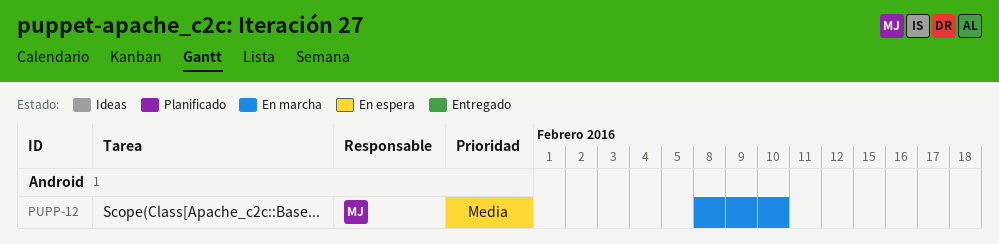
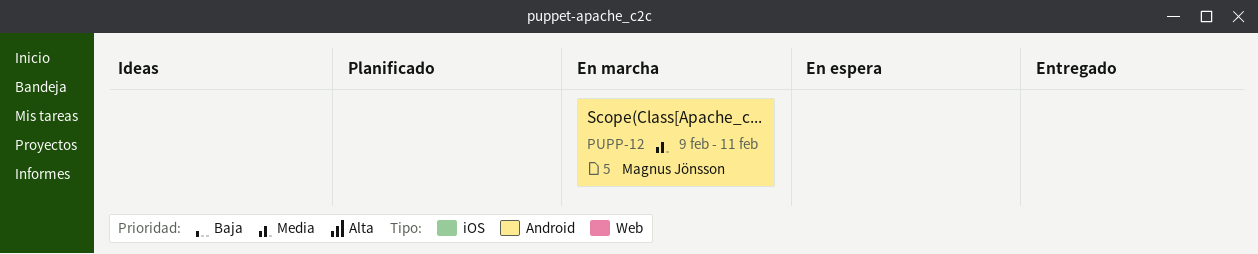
PUPP-12, start: Feb 8 -> Feb 9
PUPP-12, due: Feb 10 -> Feb 11

